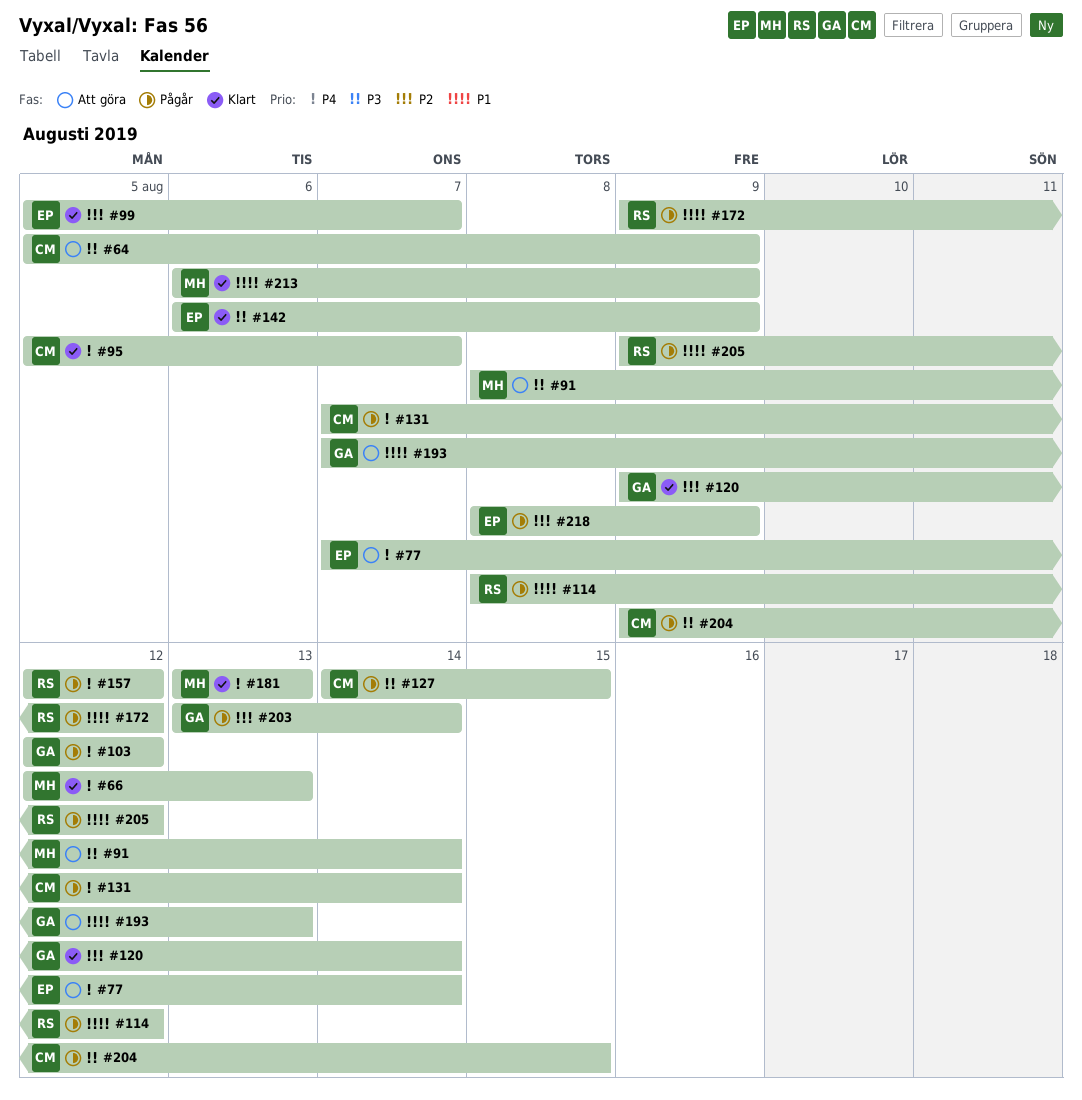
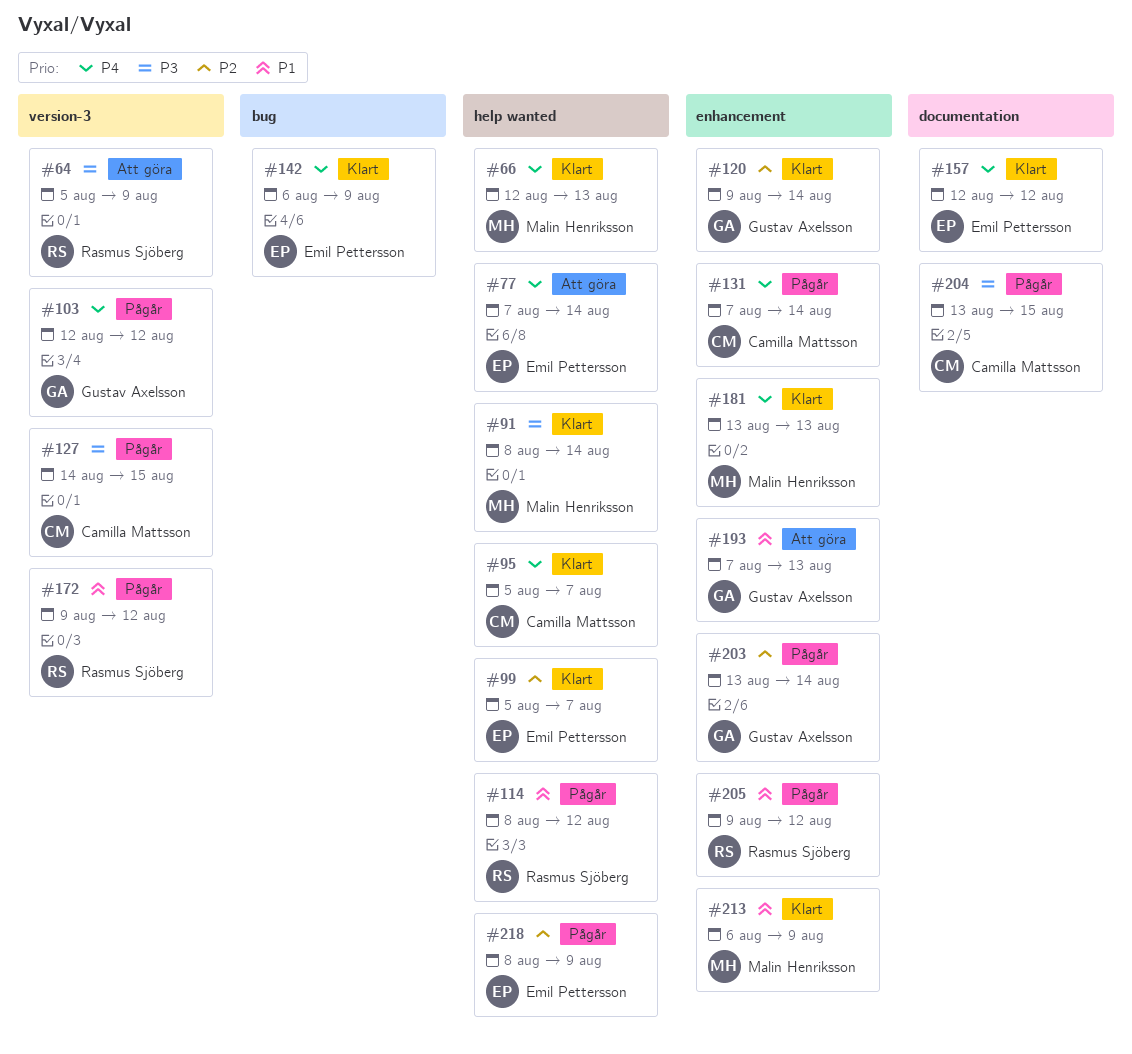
#64, owner: Camilla Mattsson -> Rasmus Sjöberg
#91, status: Att göra -> Klart
#142, priority: P3 -> P4
#157, status: Pågår -> Klart
#157, owner: Rasmus Sjöberg -> Emil Pettersson
#204, start: Aug 9 -> Aug 13

